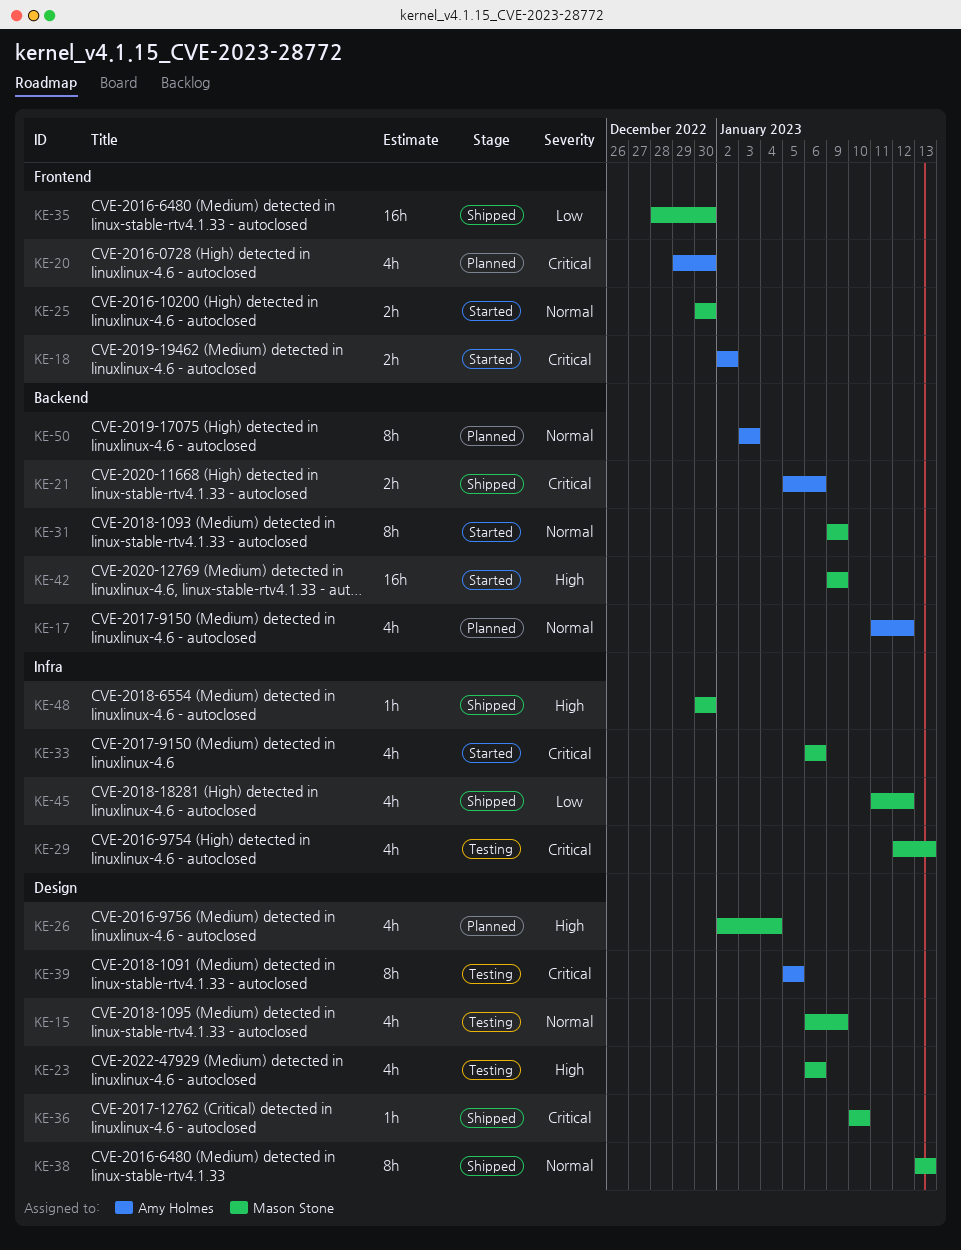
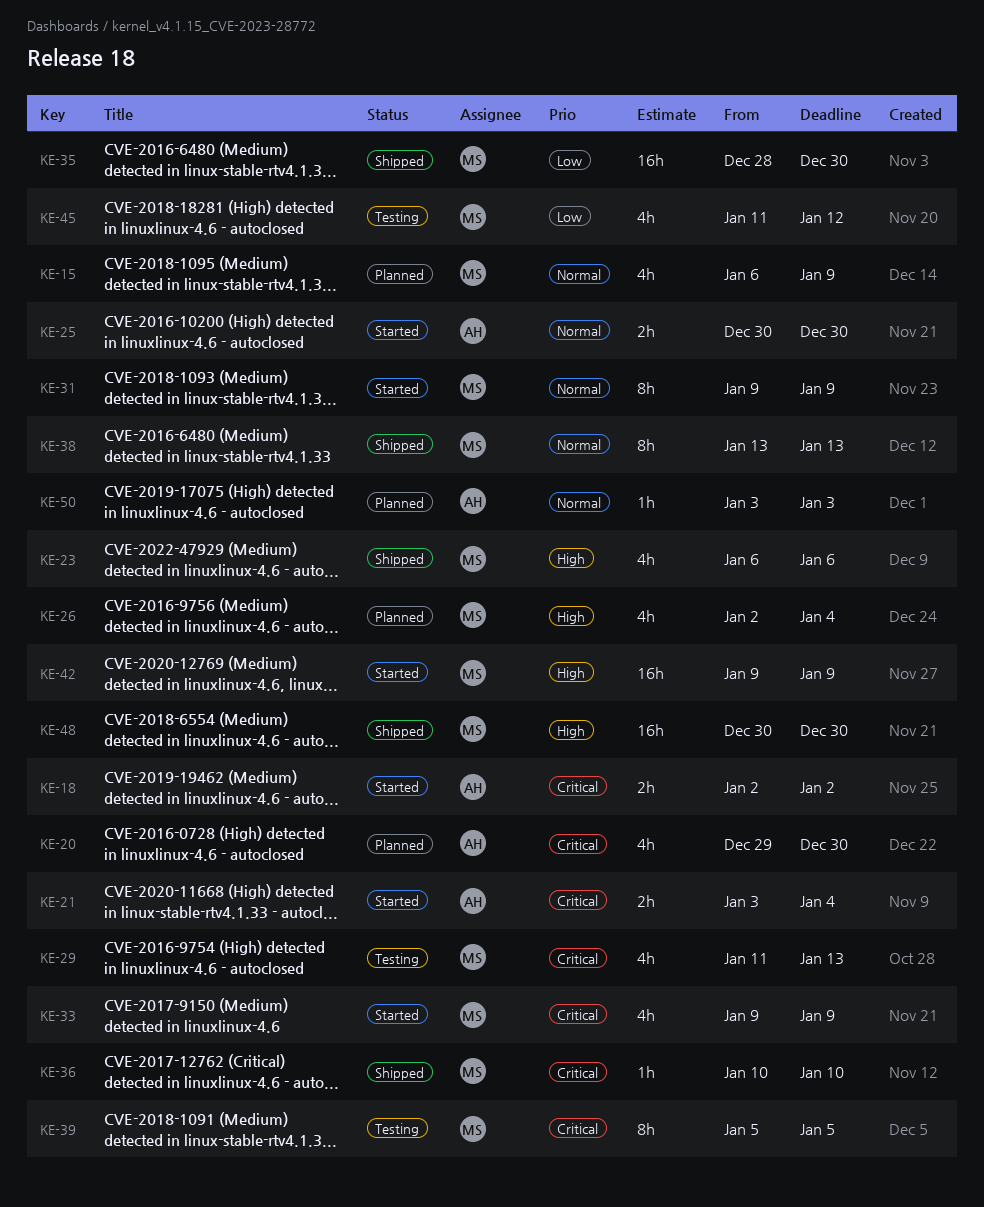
KE-15, status: Testing -> Planned
KE-17: present -> none
KE-21, status: Shipped -> Started
KE-21, start: Jan 5 -> Jan 3
KE-21, due: Jan 6 -> Jan 4
KE-23, status: Testing -> Shipped
KE-25, owner: Mason Stone -> Amy Holmes
KE-29, start: Jan 12 -> Jan 11
KE-33, start: Jan 6 -> Jan 9
KE-33, due: Jan 6 -> Jan 9
KE-39, owner: Amy Holmes -> Mason Stone
KE-45, status: Shipped -> Testing
KE-48, estimate: 1h -> 16h
KE-50, estimate: 8h -> 1h

